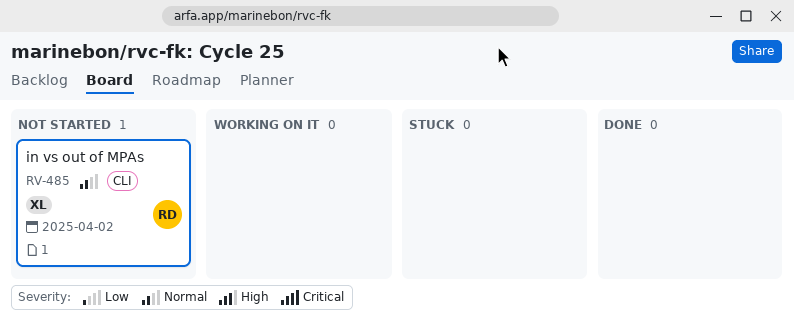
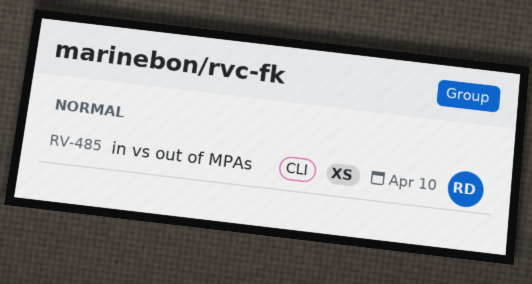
RV-485, estimate: XL -> XS
RV-485, due: Apr 2 -> Apr 10

